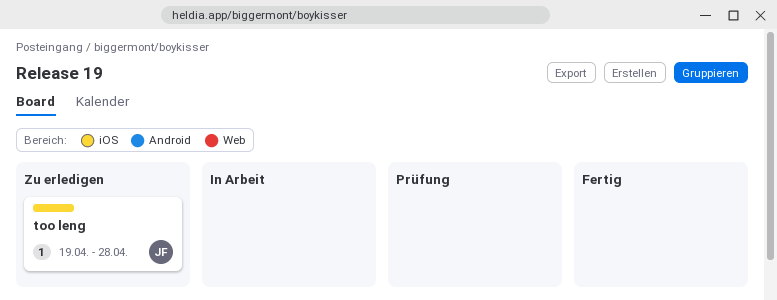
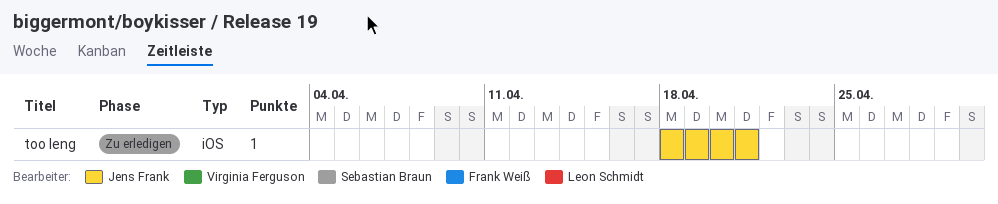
too leng, start: Apr 19 -> Apr 18
too leng, due: Apr 28 -> Apr 21

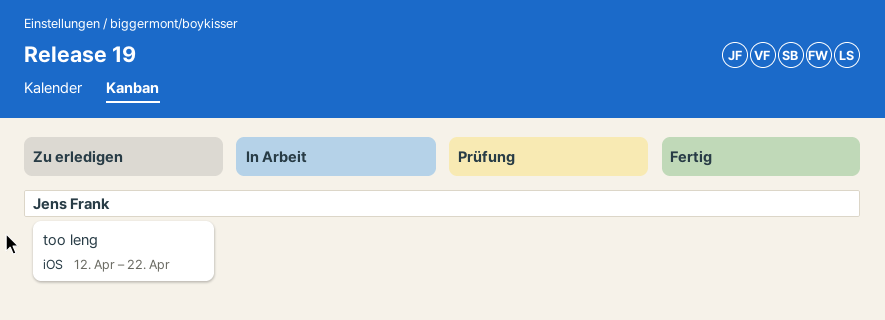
too leng, start: Apr 18 -> Apr 12
too leng, due: Apr 21 -> Apr 22

